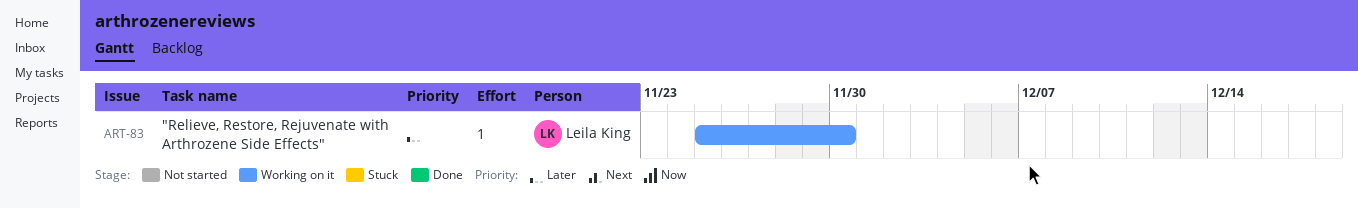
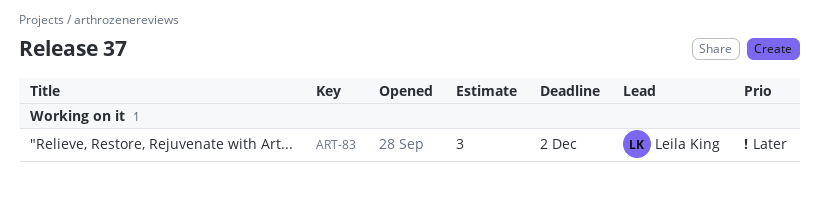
ART-83, estimate: 1 -> 3
ART-83, due: Nov 30 -> Dec 2

